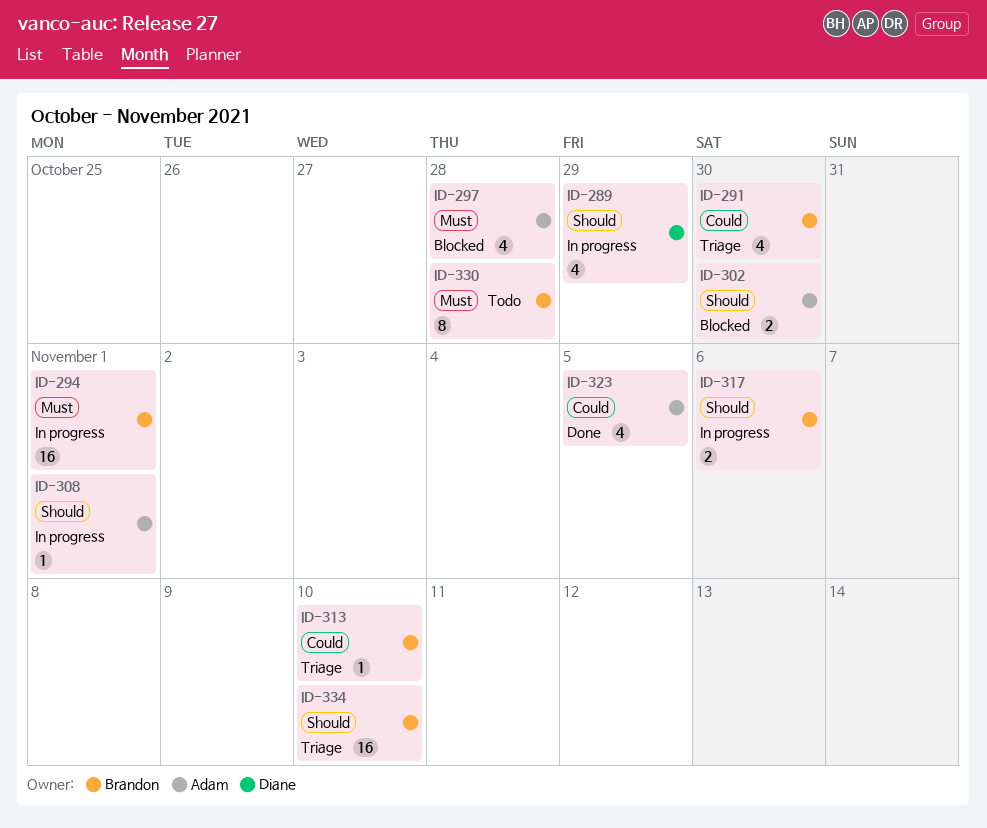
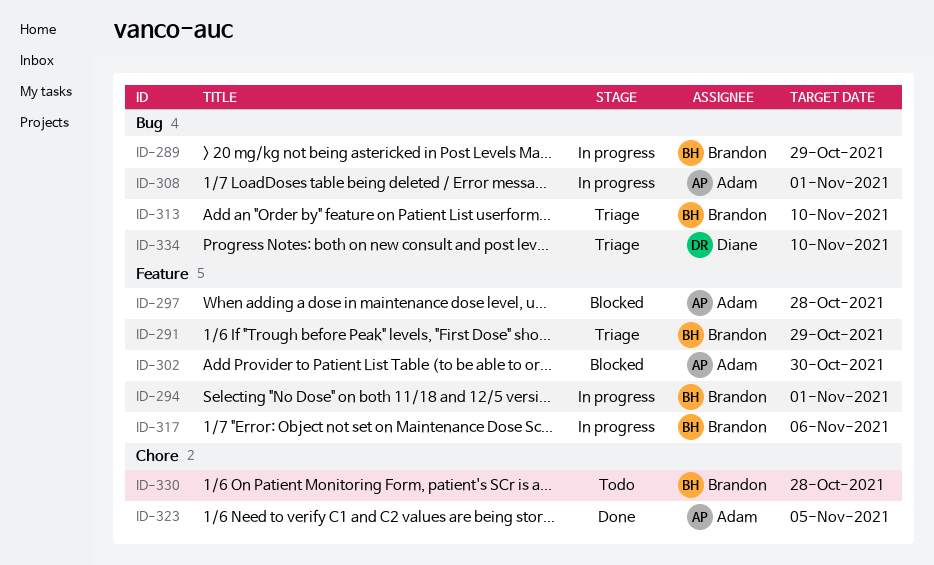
ID-289, owner: Diane -> Brandon
ID-291, due: Oct 30 -> Oct 29
ID-334, owner: Brandon -> Diane

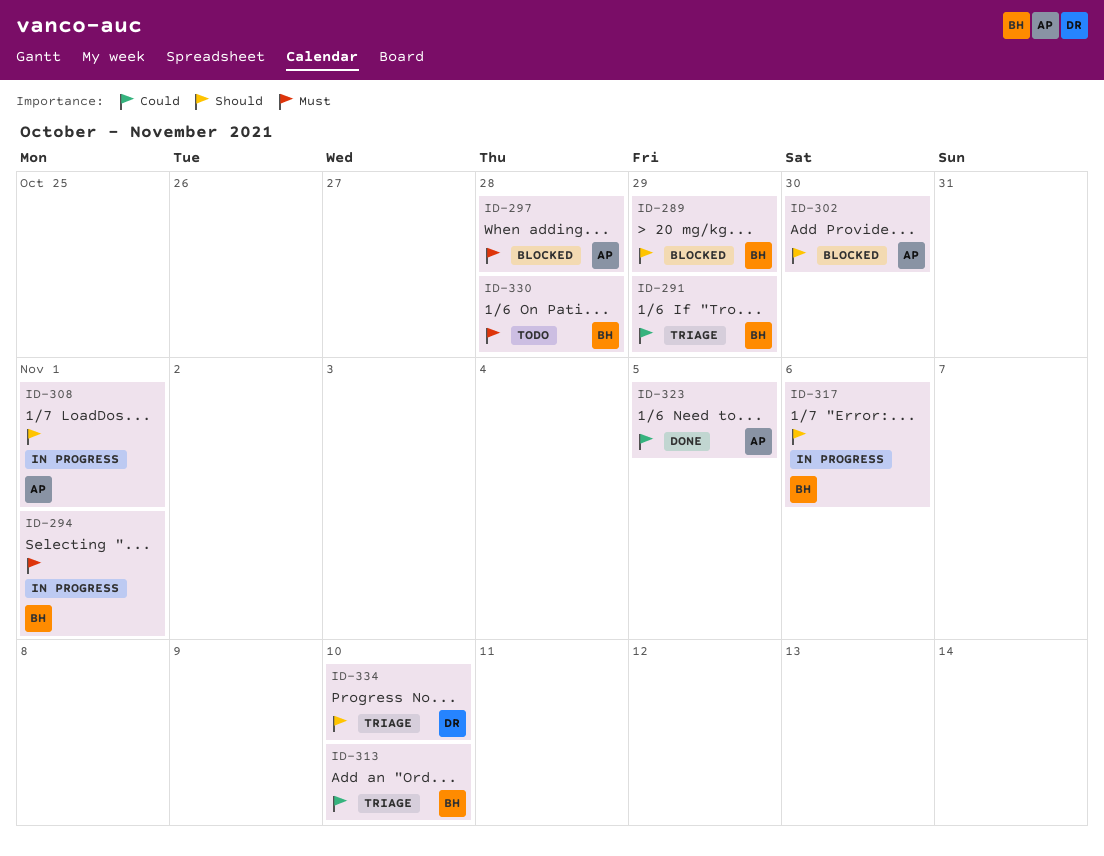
ID-289, status: In progress -> Blocked

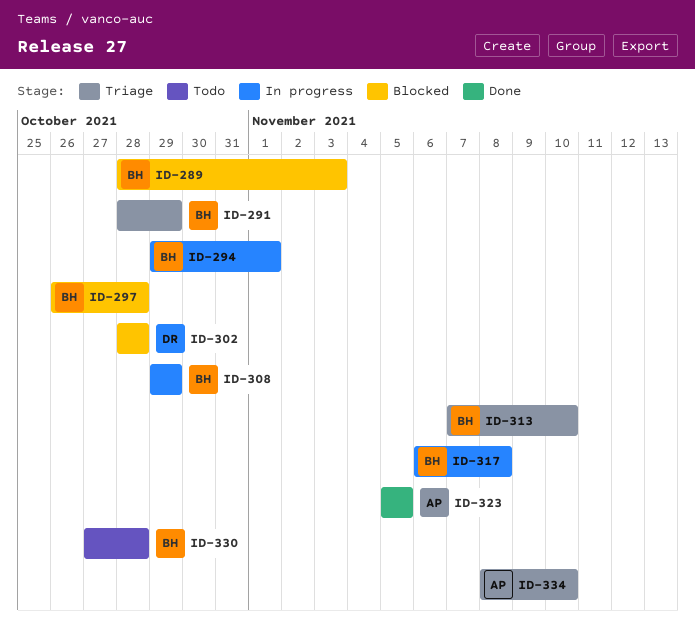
ID-289, due: Oct 29 -> Nov 3
ID-297, owner: AP -> BH
ID-302, owner: AP -> DR
ID-302, due: Oct 30 -> Oct 28
ID-308, owner: AP -> BH
ID-308, due: Nov 1 -> Oct 29
ID-317, due: Nov 6 -> Nov 8
ID-334, owner: DR -> AP

